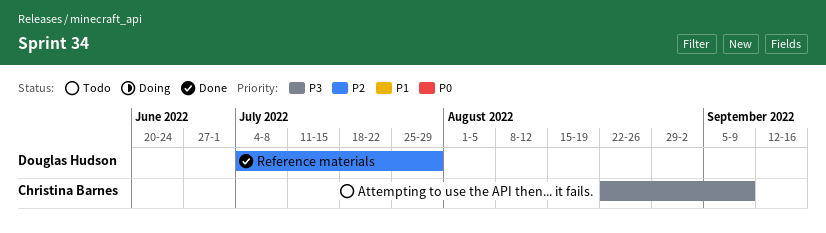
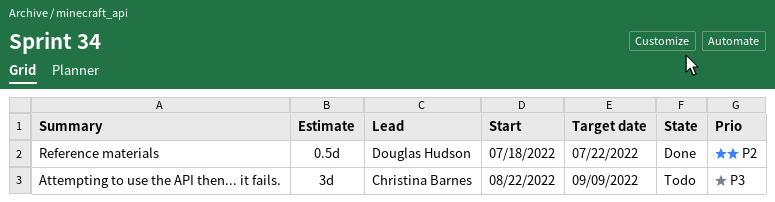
Reference materials, start: Jul 4 -> Jul 18
Reference materials, due: Jul 29 -> Jul 22

